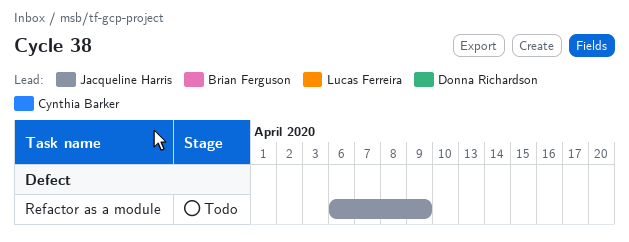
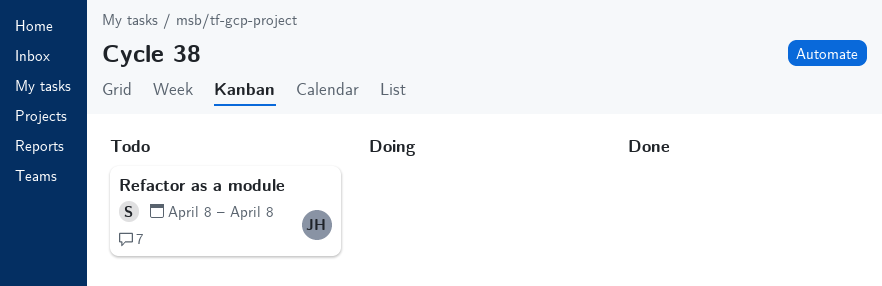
Refactor as a module, start: Apr 6 -> Apr 8
Refactor as a module, due: Apr 9 -> Apr 8

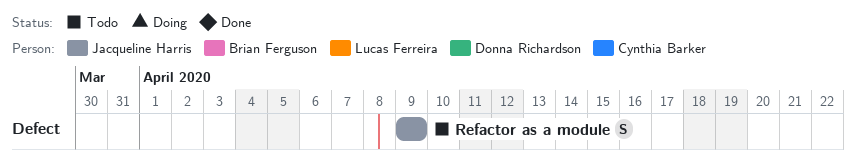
Refactor as a module, start: Apr 8 -> Apr 9
Refactor as a module, due: Apr 8 -> Apr 9

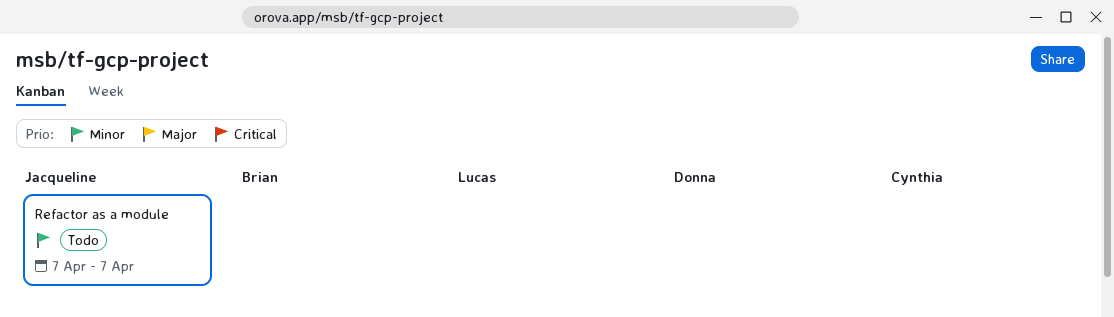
Refactor as a module, start: Apr 9 -> Apr 7
Refactor as a module, due: Apr 9 -> Apr 7

